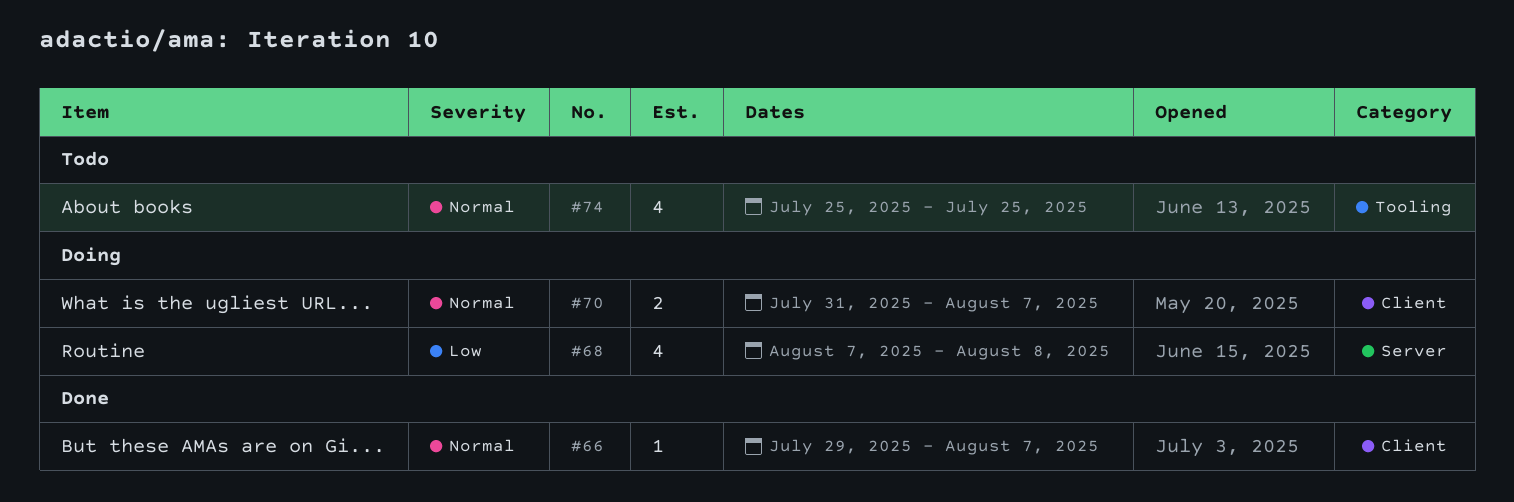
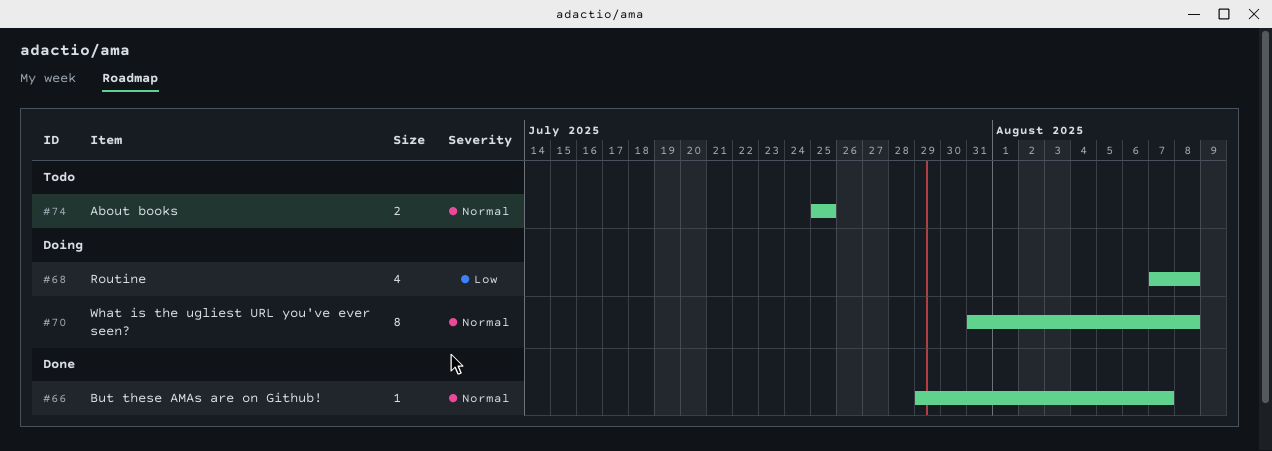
#70, estimate: 2 -> 8
#70, due: Aug 7 -> Aug 8
#74, estimate: 4 -> 2

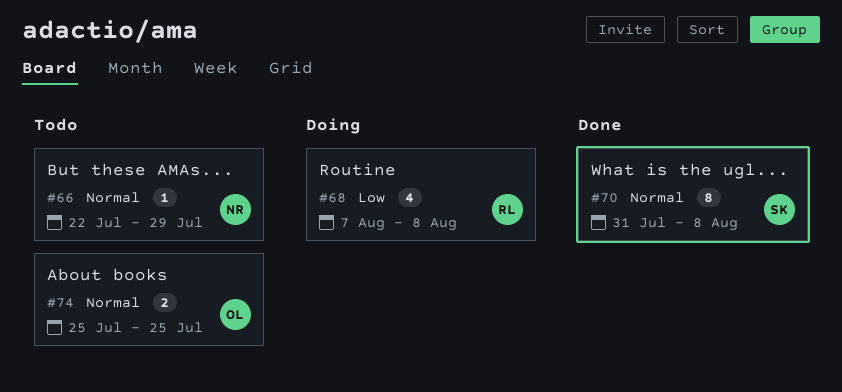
#66, status: Done -> Todo
#66, start: Jul 29 -> Jul 22
#66, due: Aug 7 -> Jul 29
#70, status: Doing -> Done

